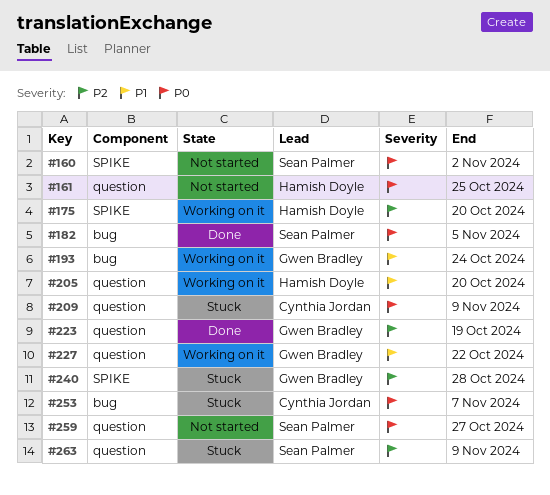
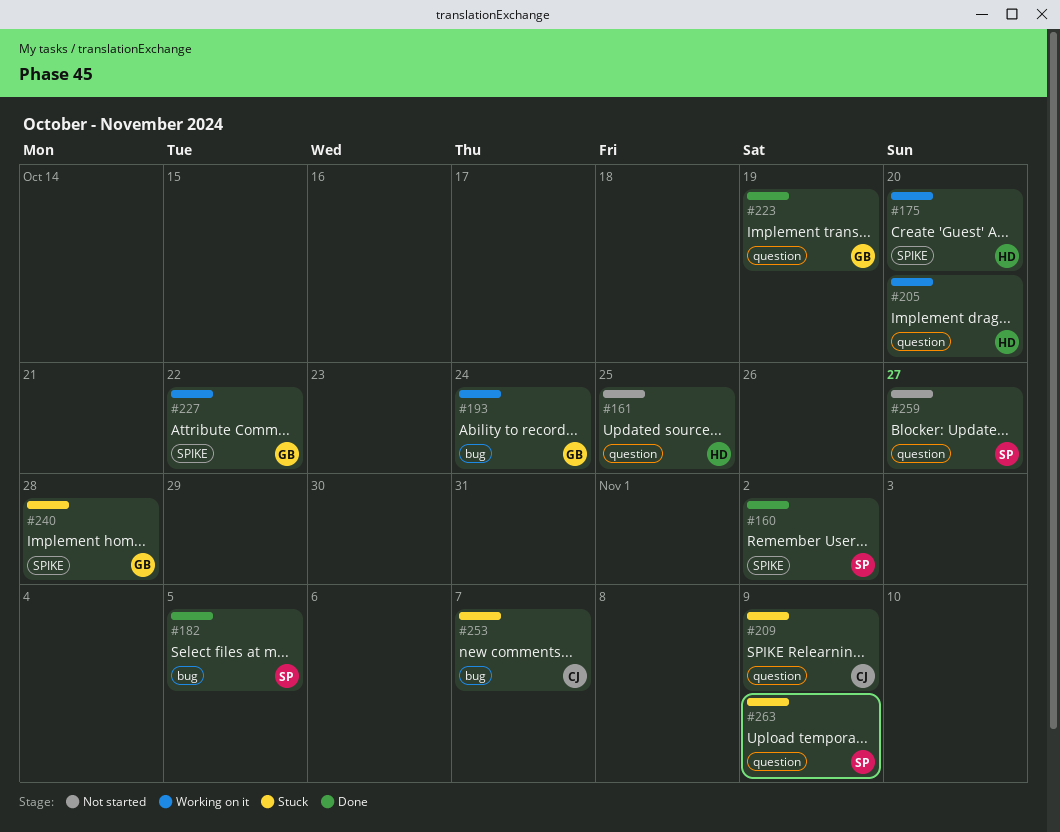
#160, status: Not started -> Done
#227, label: question -> SPIKE

